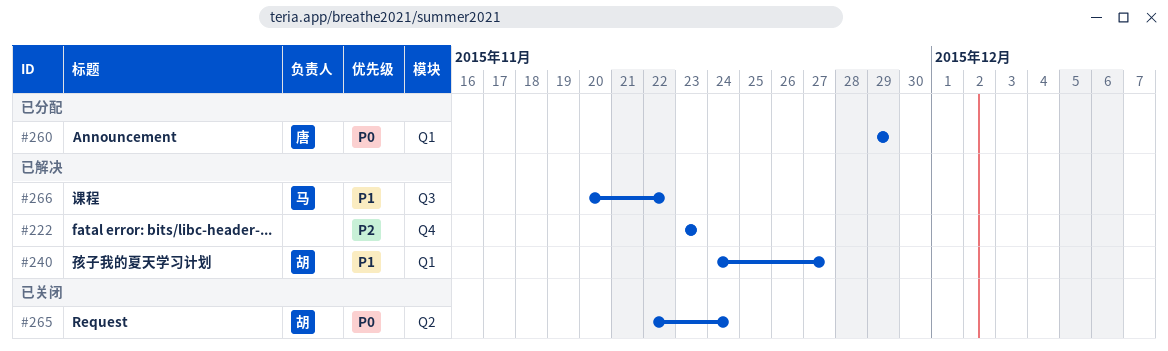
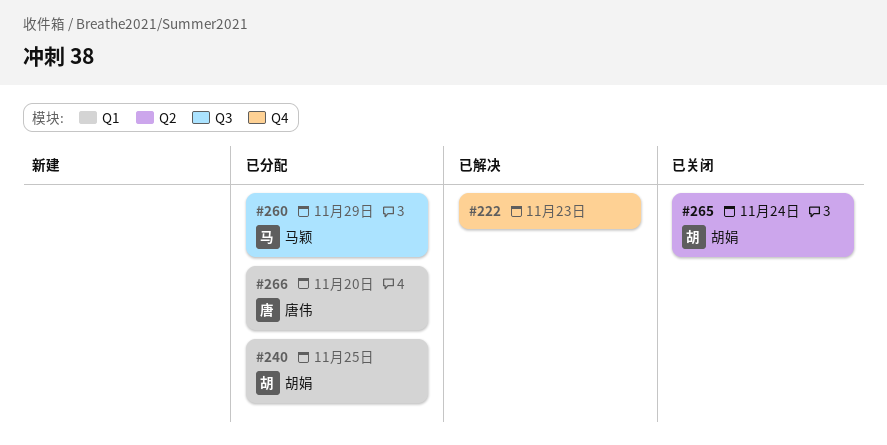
#240, status: 已解决 -> 已分配
#240, due: Nov 27 -> Nov 25
#260, owner: 唐伟 -> 马颖
#260, label: Q1 -> Q3
#266, status: 已解决 -> 已分配
#266, owner: 马颖 -> 唐伟
#266, label: Q3 -> Q1
#266, due: Nov 22 -> Nov 20

